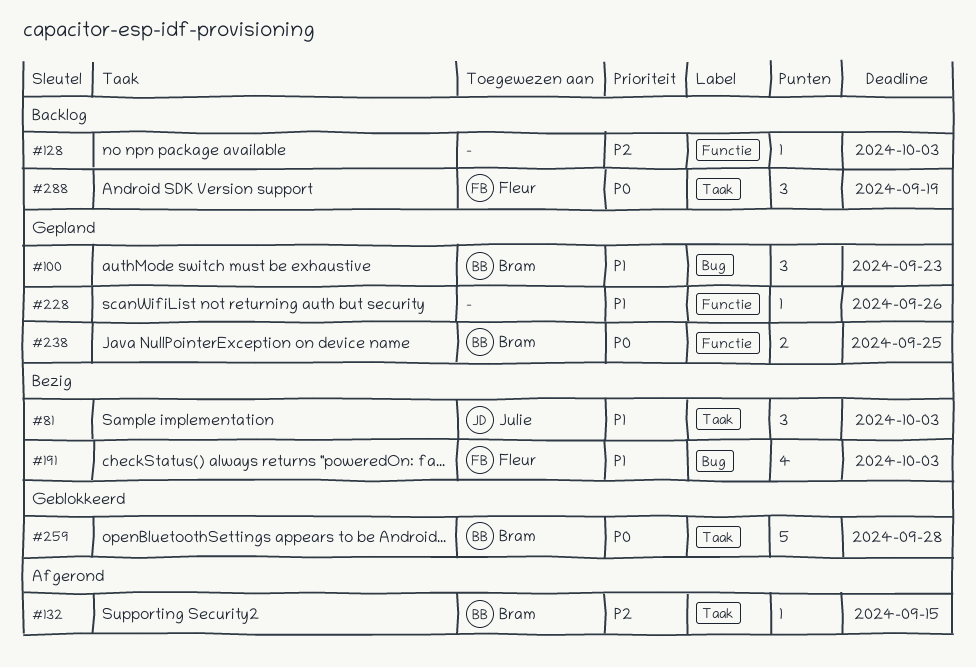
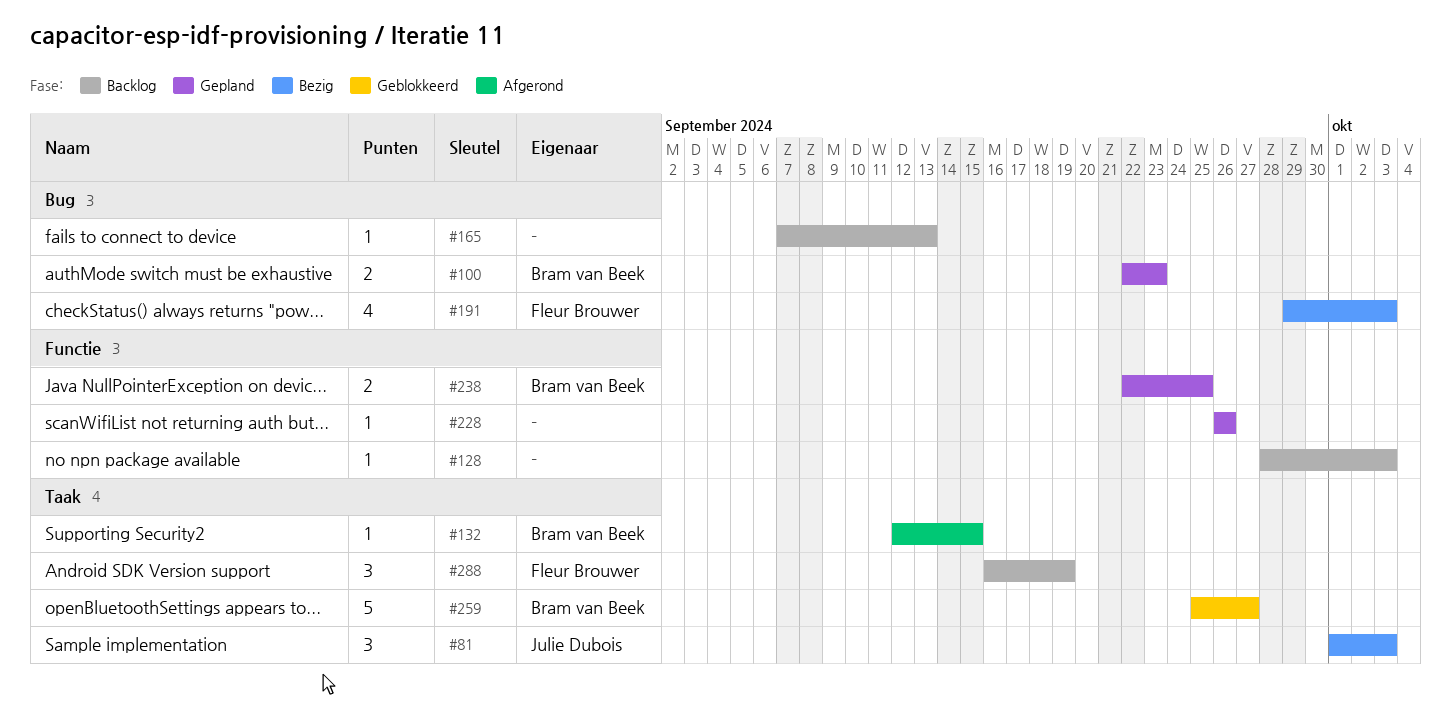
#100, estimate: 3 -> 2
#165: none -> present
#259, due: Sep 28 -> Sep 27

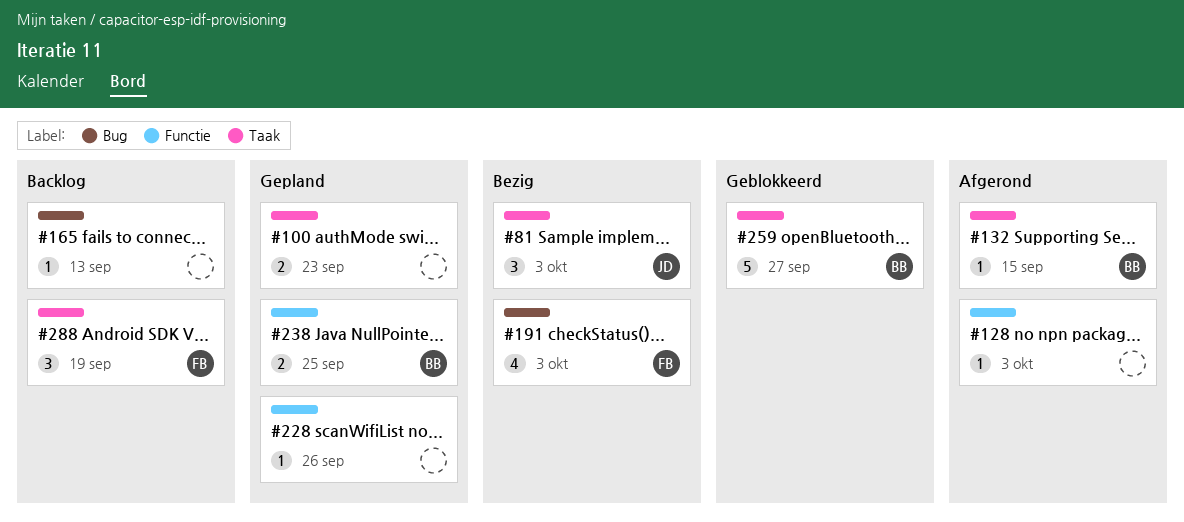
#100, owner: Bram van Beek -> none
#100, label: Bug -> Taak
#128, status: Backlog -> Afgerond

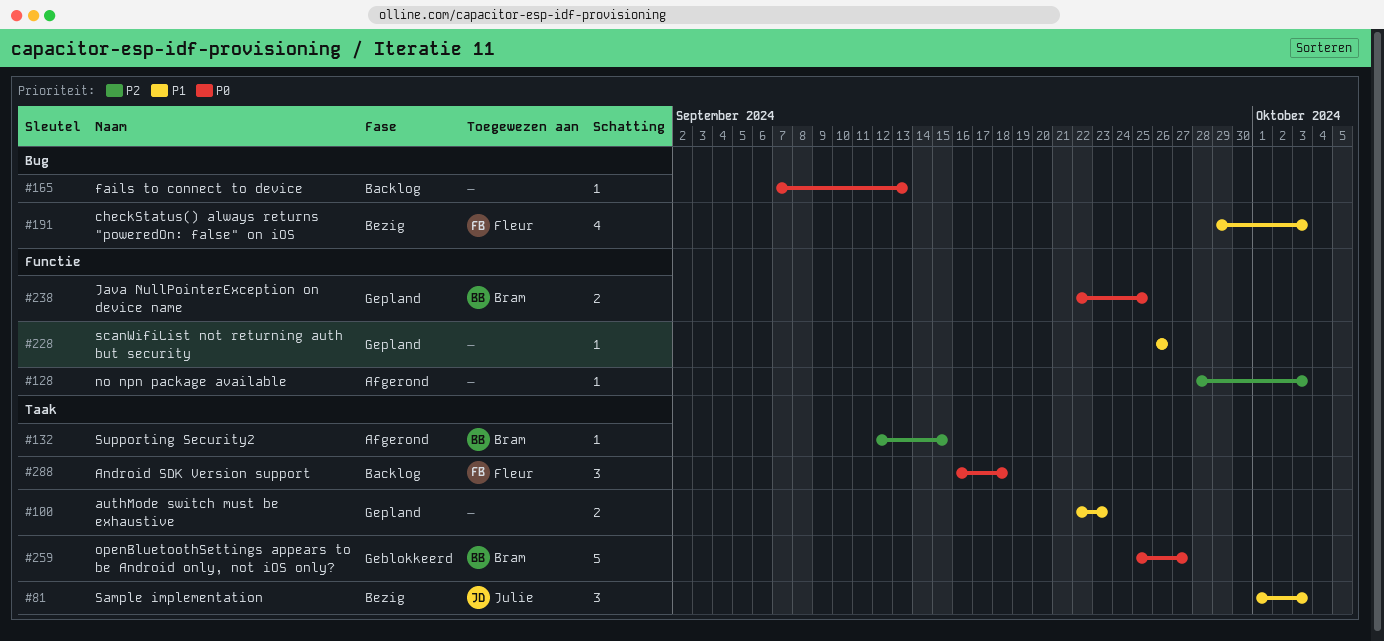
#288, due: Sep 19 -> Sep 18

